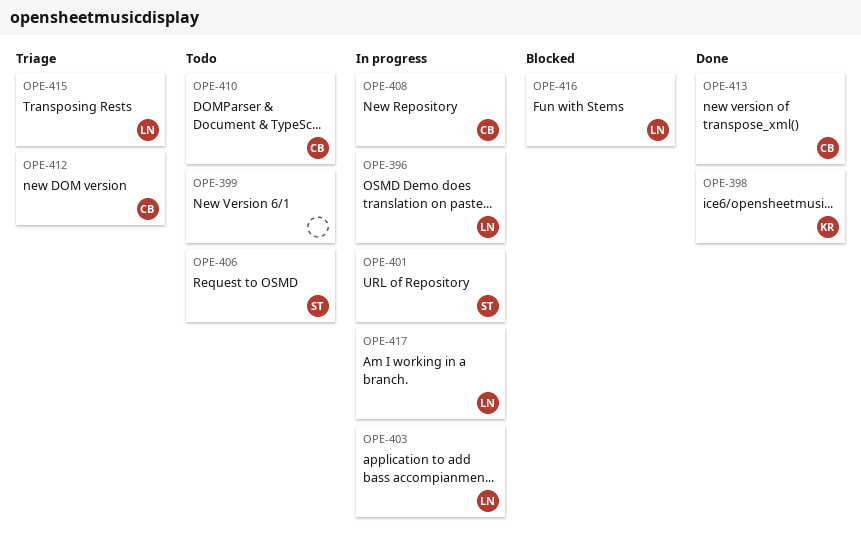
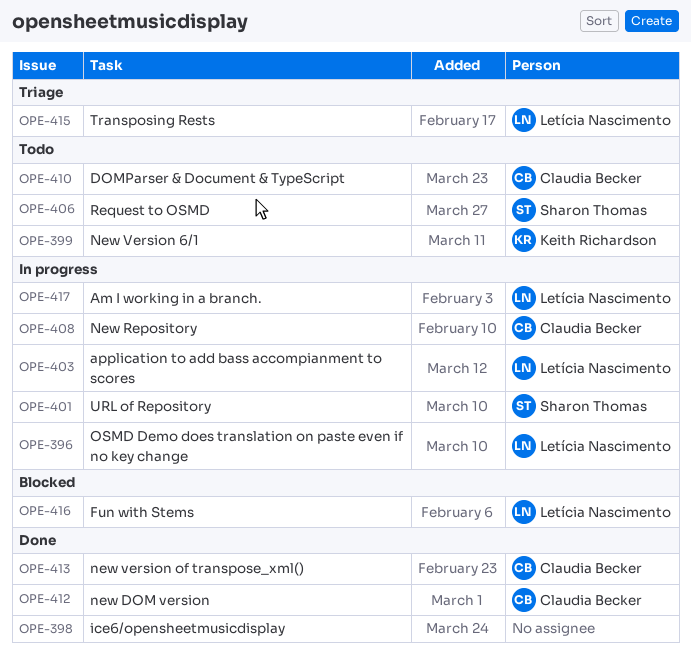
OPE-398, owner: Keith Richardson -> none
OPE-399, owner: none -> Keith Richardson
OPE-412, status: Triage -> Done

